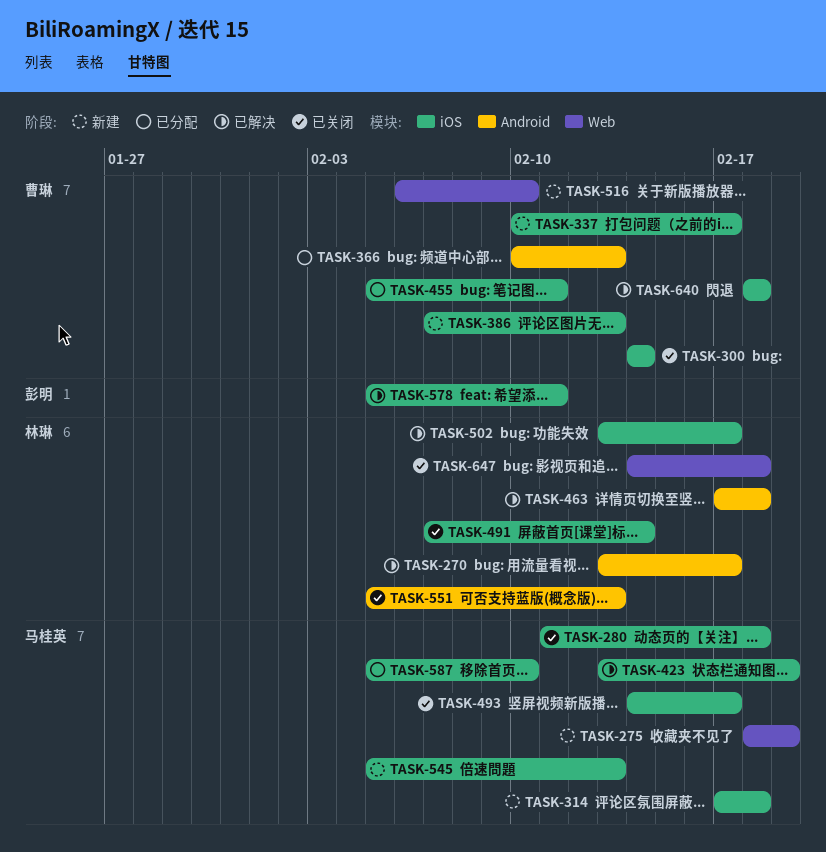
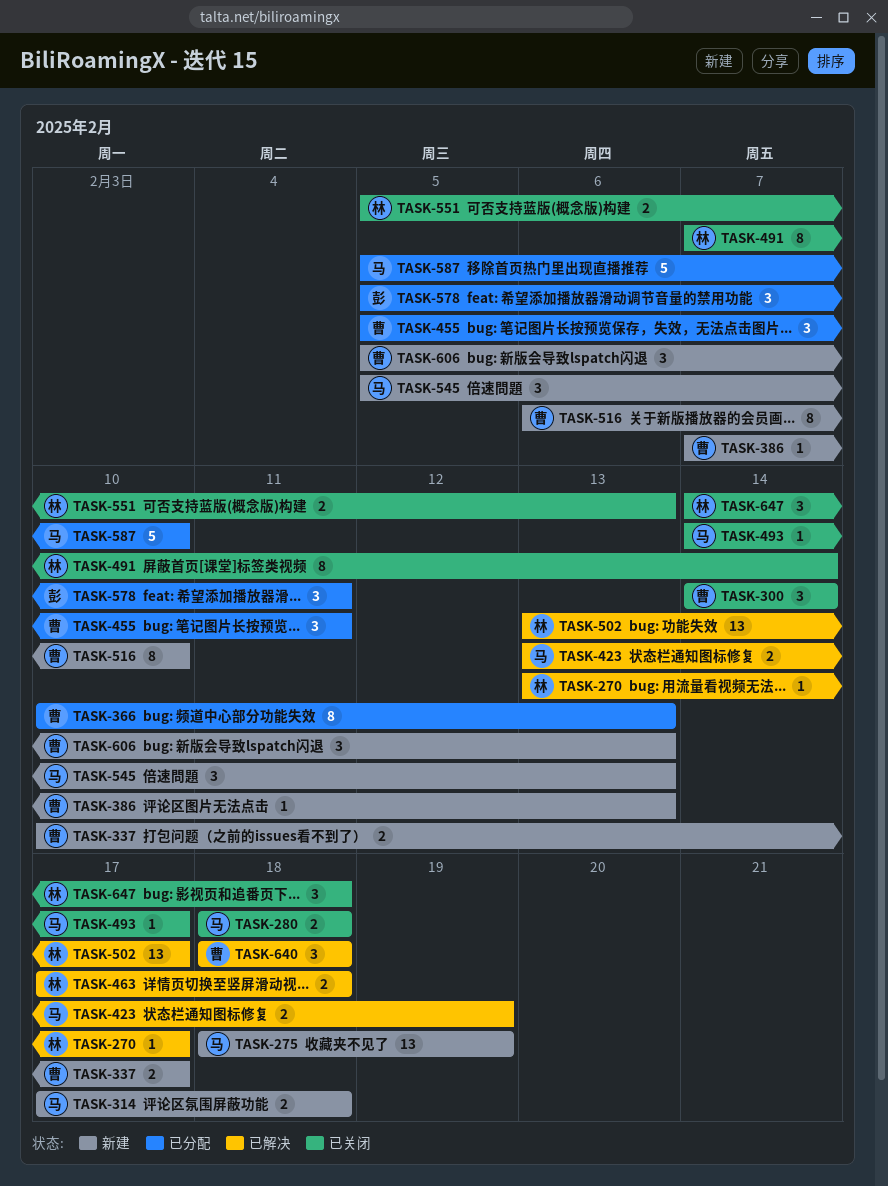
TASK-280, start: Feb 11 -> Feb 18
TASK-578, status: 已解决 -> 已分配
TASK-606: none -> present

